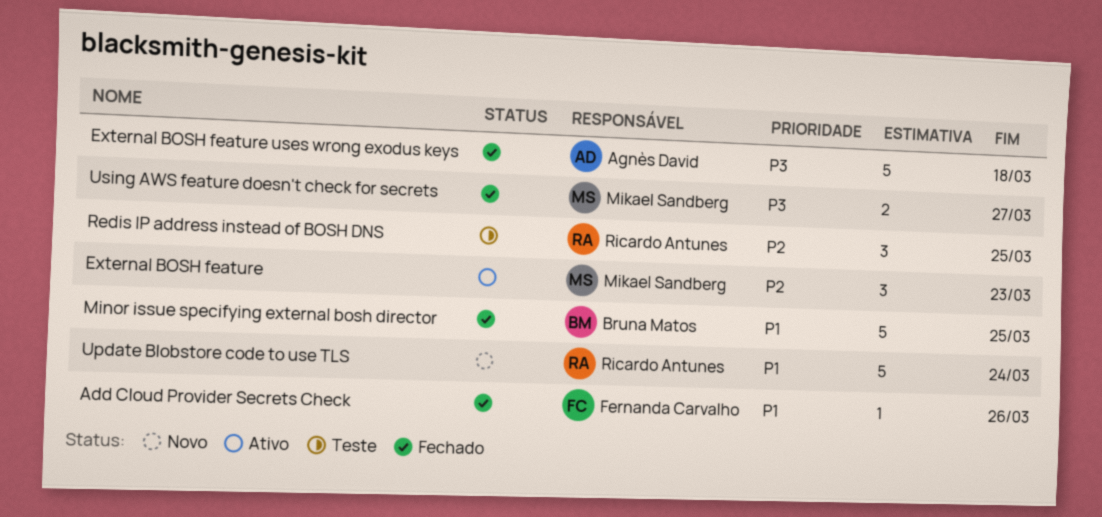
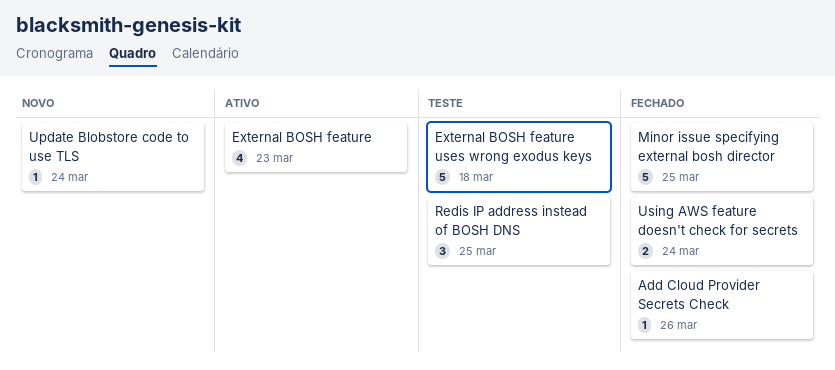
External BOSH feature, estimate: 3 -> 4
External BOSH feature uses wrong exodus keys, status: Fechado -> Teste
Update Blobstore code to use TLS, estimate: 5 -> 1
Using AWS feature doesn't check for secrets, due: Mar 27 -> Mar 24

